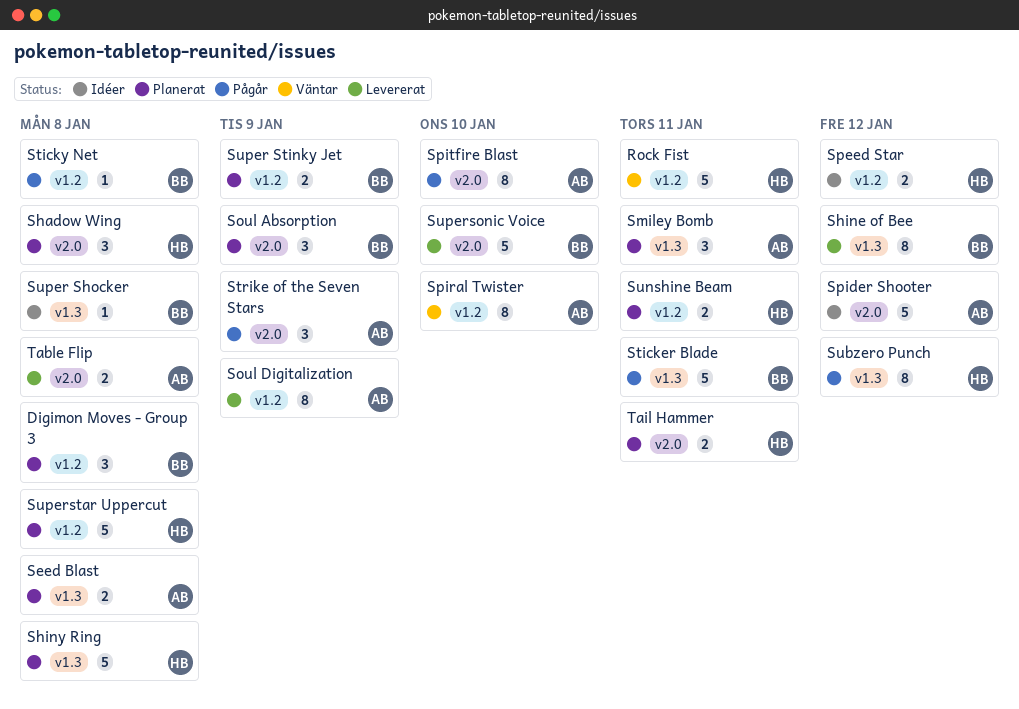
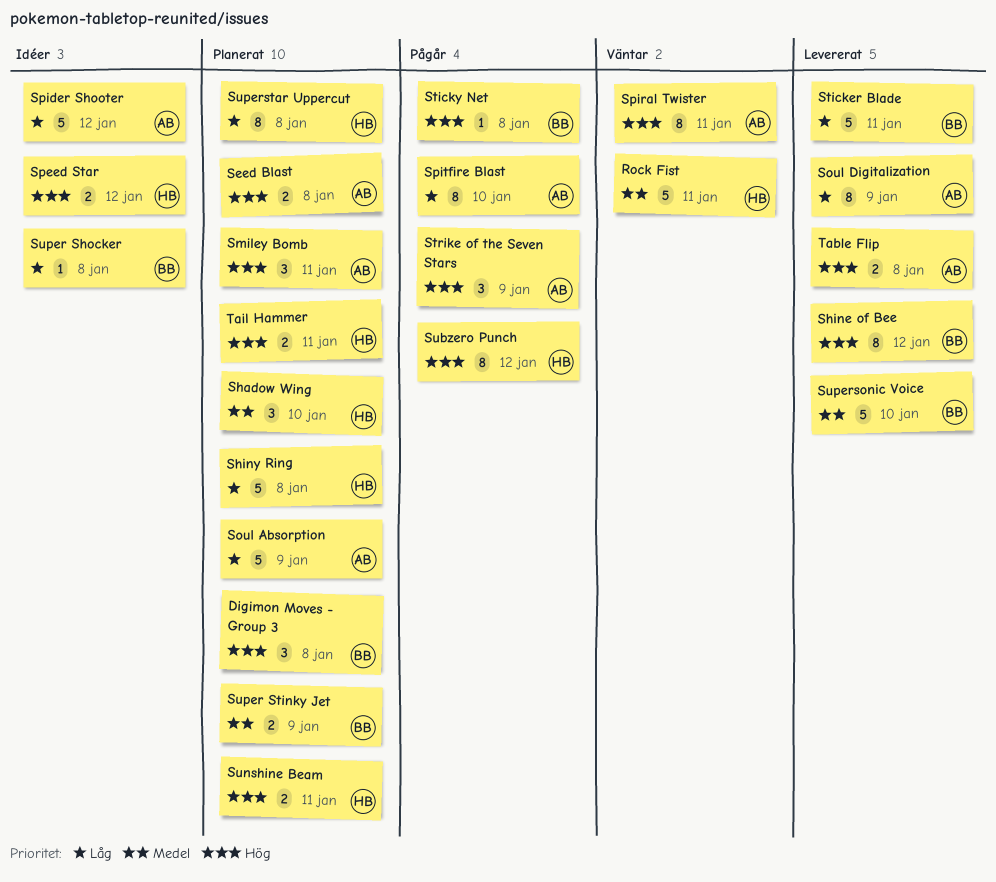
Shadow Wing, due: Jan 8 -> Jan 10
Soul Absorption, owner: BB -> AB
Soul Absorption, estimate: 3 -> 5
Spiral Twister, due: Jan 10 -> Jan 11
Sticker Blade, status: Pågår -> Levererat
Superstar Uppercut, estimate: 5 -> 8

